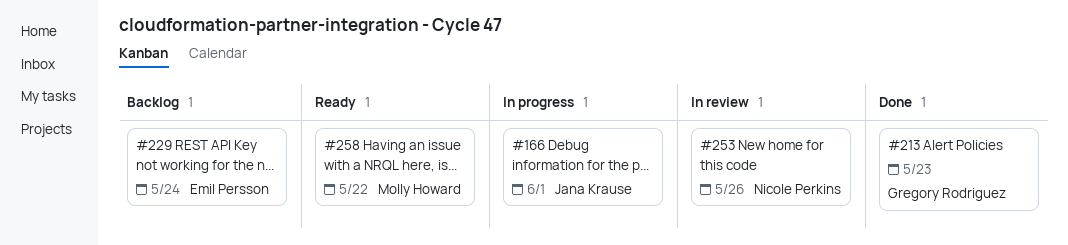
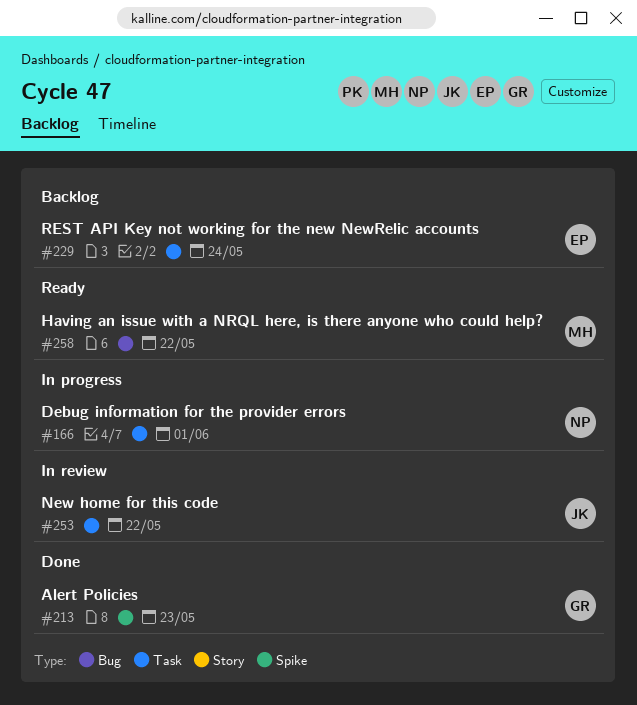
#166, owner: Jana Krause -> Nicole Perkins
#253, owner: Nicole Perkins -> Jana Krause
#253, due: May 26 -> May 22

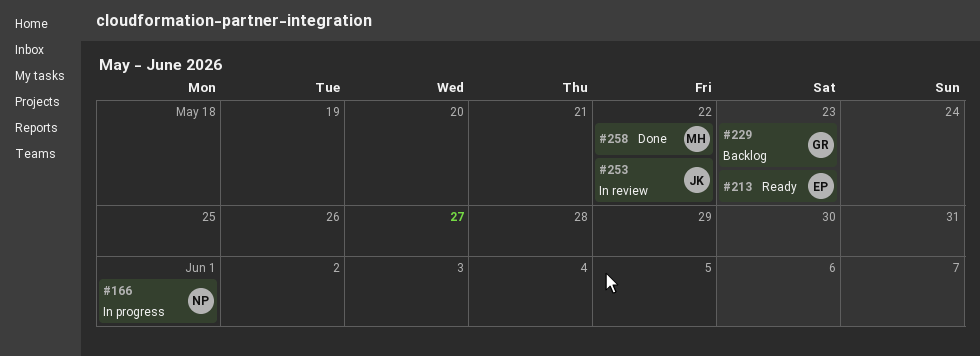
#213, status: Done -> Ready
#213, owner: GR -> EP
#229, owner: EP -> GR
#229, due: May 24 -> May 23
#258, status: Ready -> Done

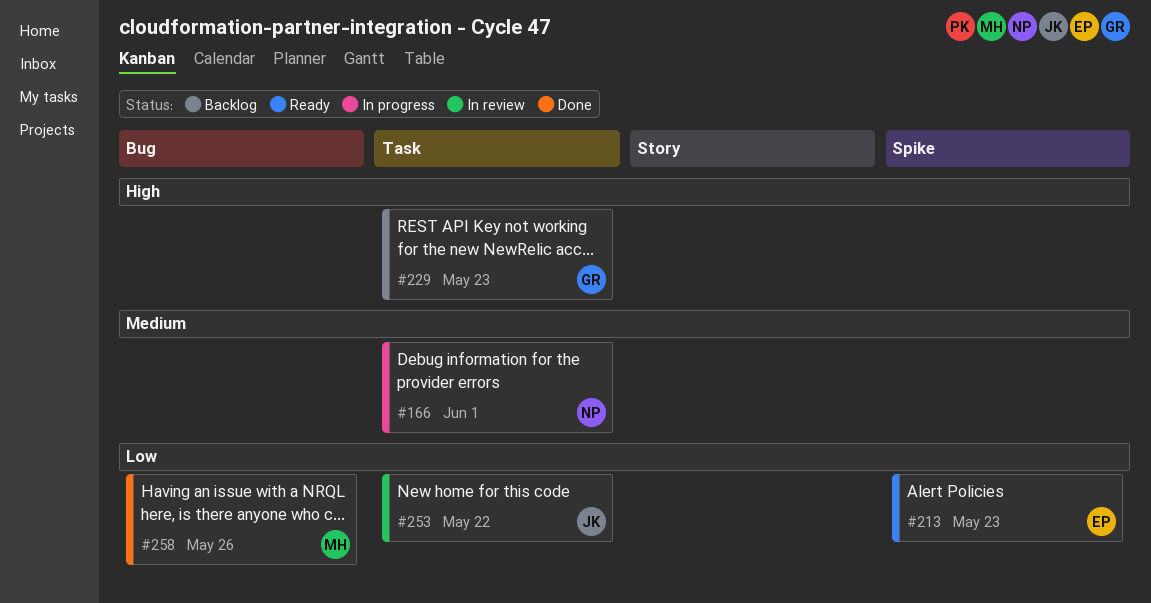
#258, due: May 22 -> May 26

